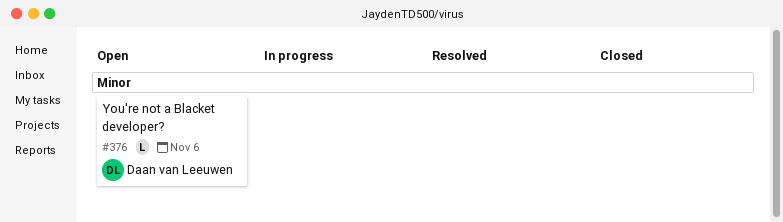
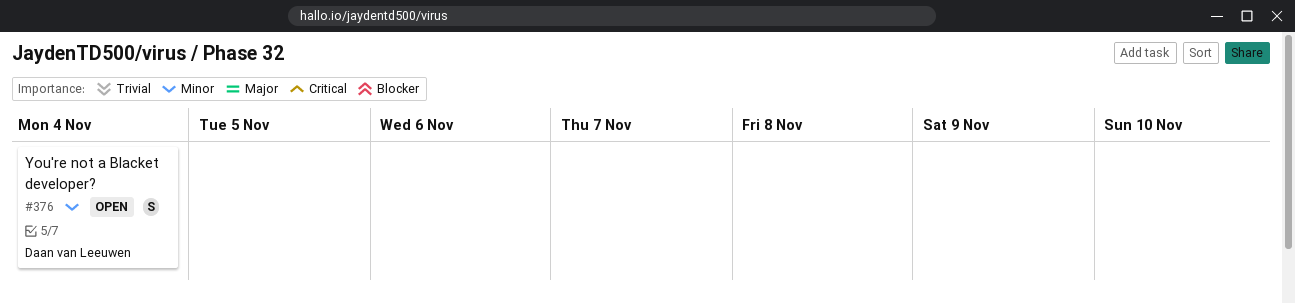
#376, estimate: L -> S
#376, due: Nov 6 -> Nov 4

